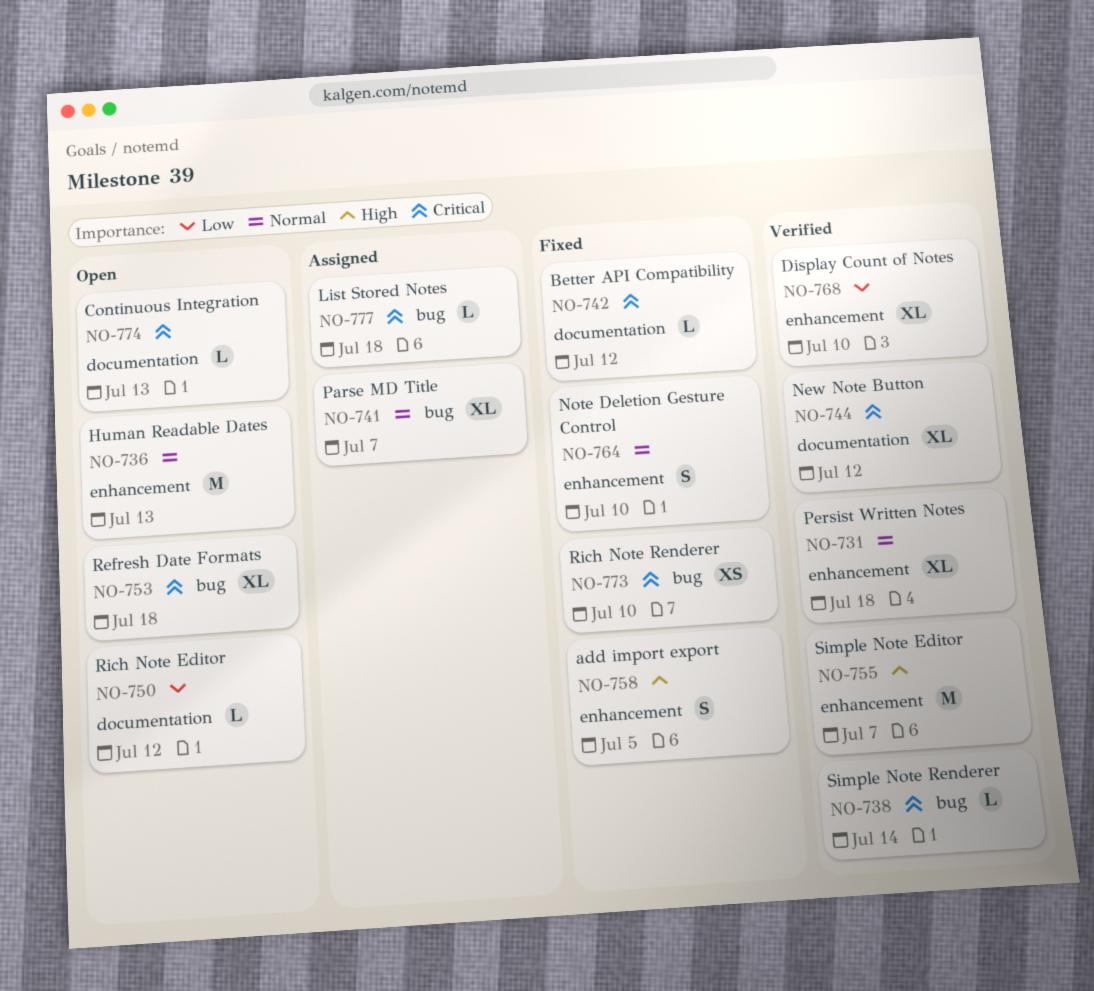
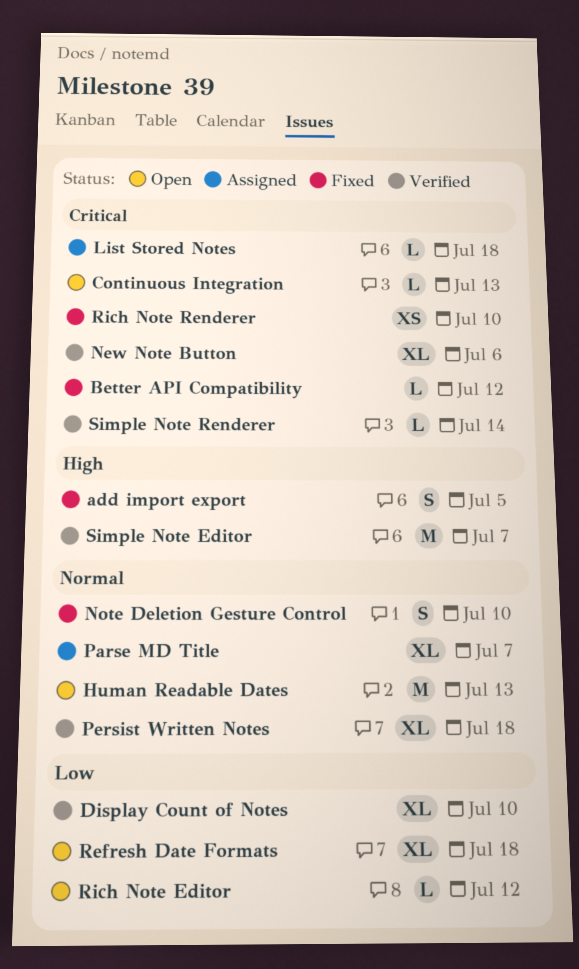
New Note Button, due: Jul 12 -> Jul 6
Refresh Date Formats, priority: Critical -> Low

